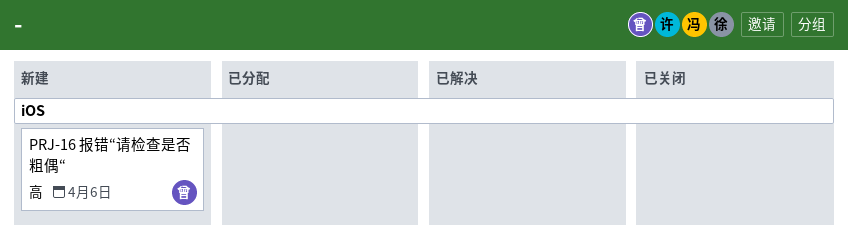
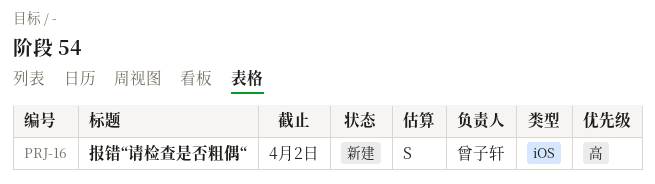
PRJ-16, due: Apr 6 -> Apr 2

